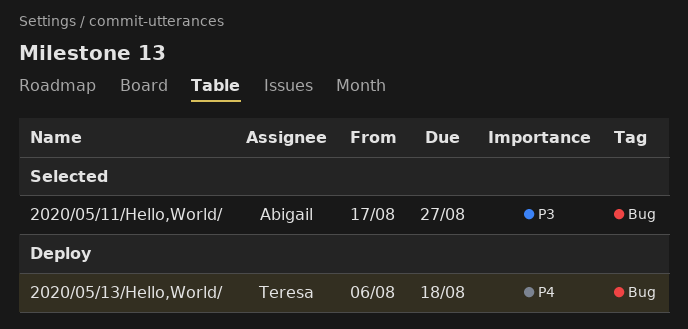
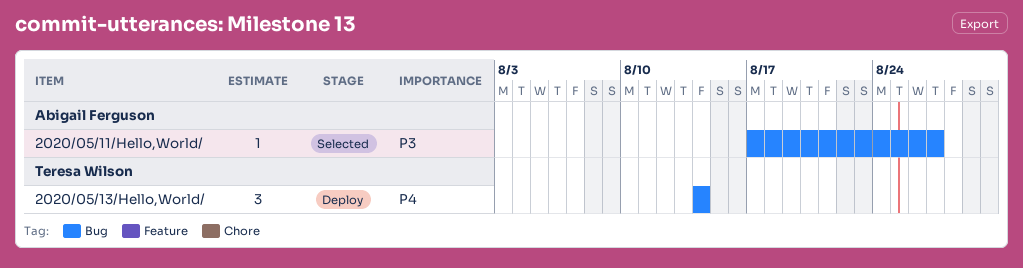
2020/05/13/Hello,World/, start: Aug 6 -> Aug 14
2020/05/13/Hello,World/, due: Aug 18 -> Aug 14

